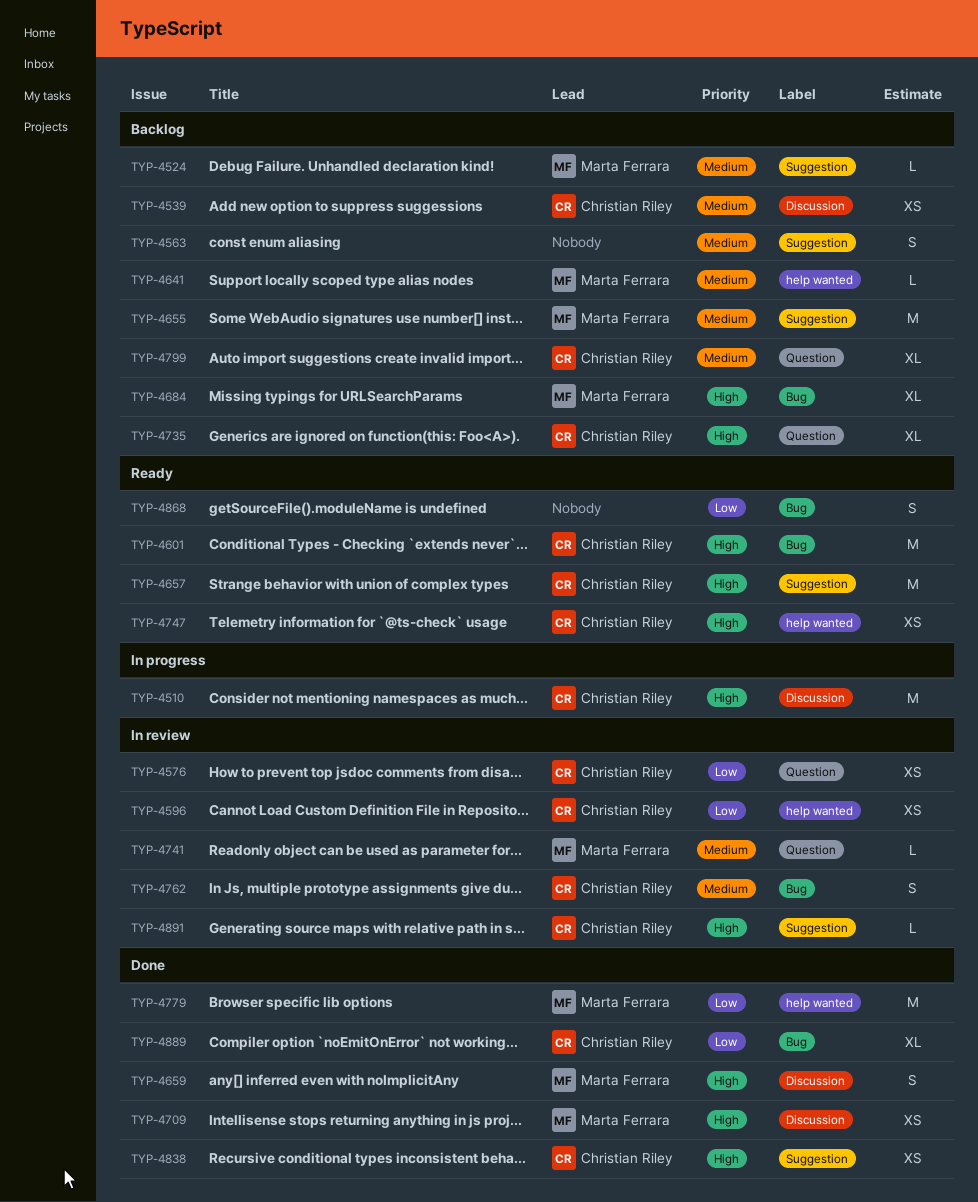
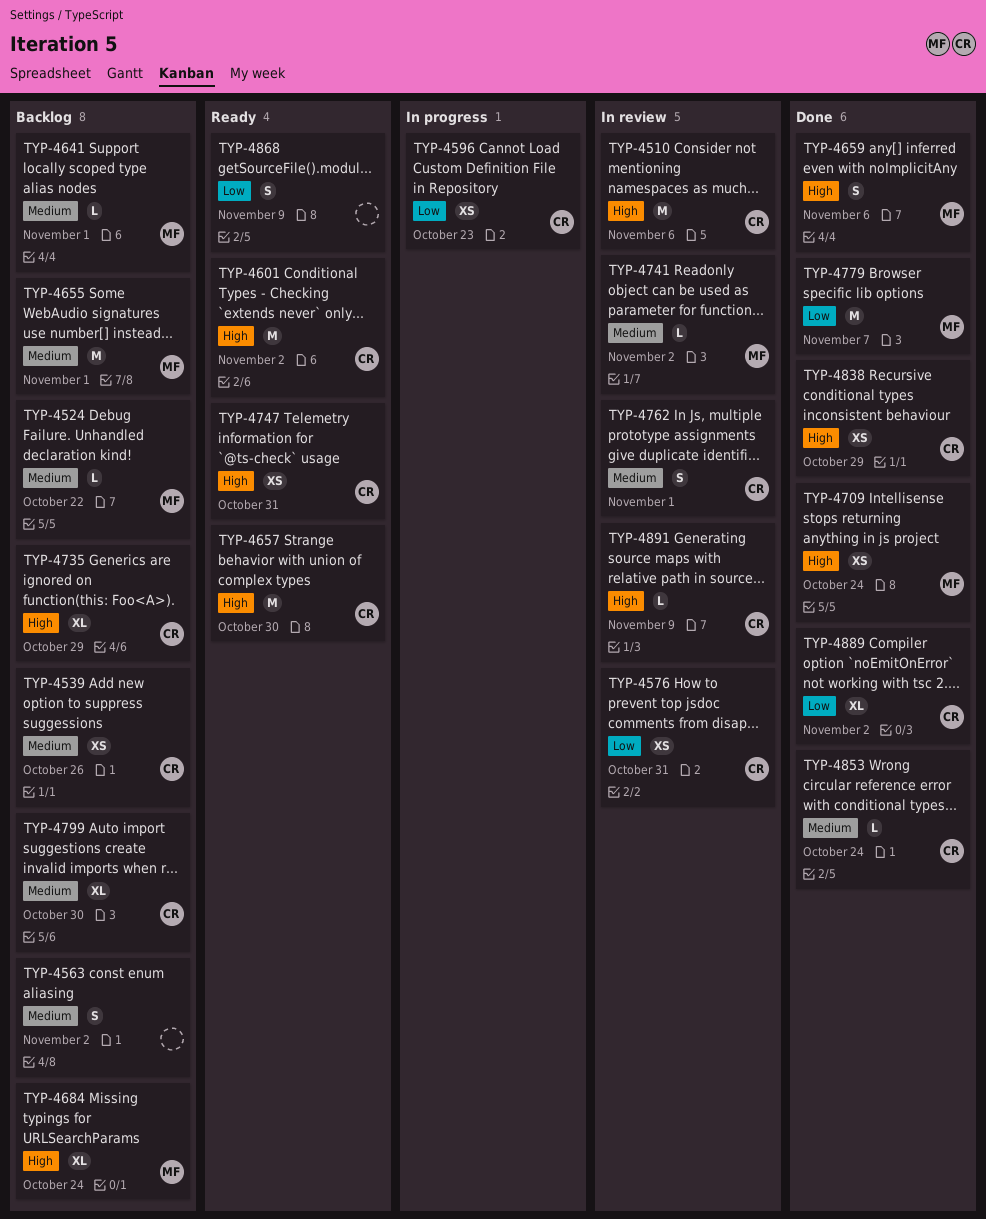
TYP-4510, status: In progress -> In review
TYP-4596, status: In review -> In progress
TYP-4853: none -> present

